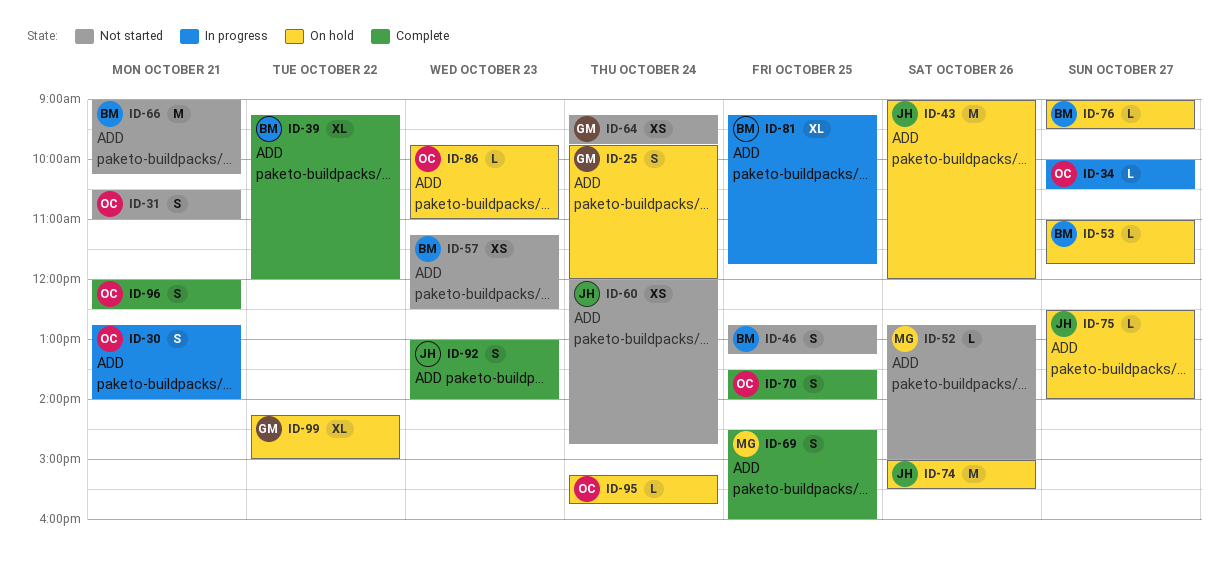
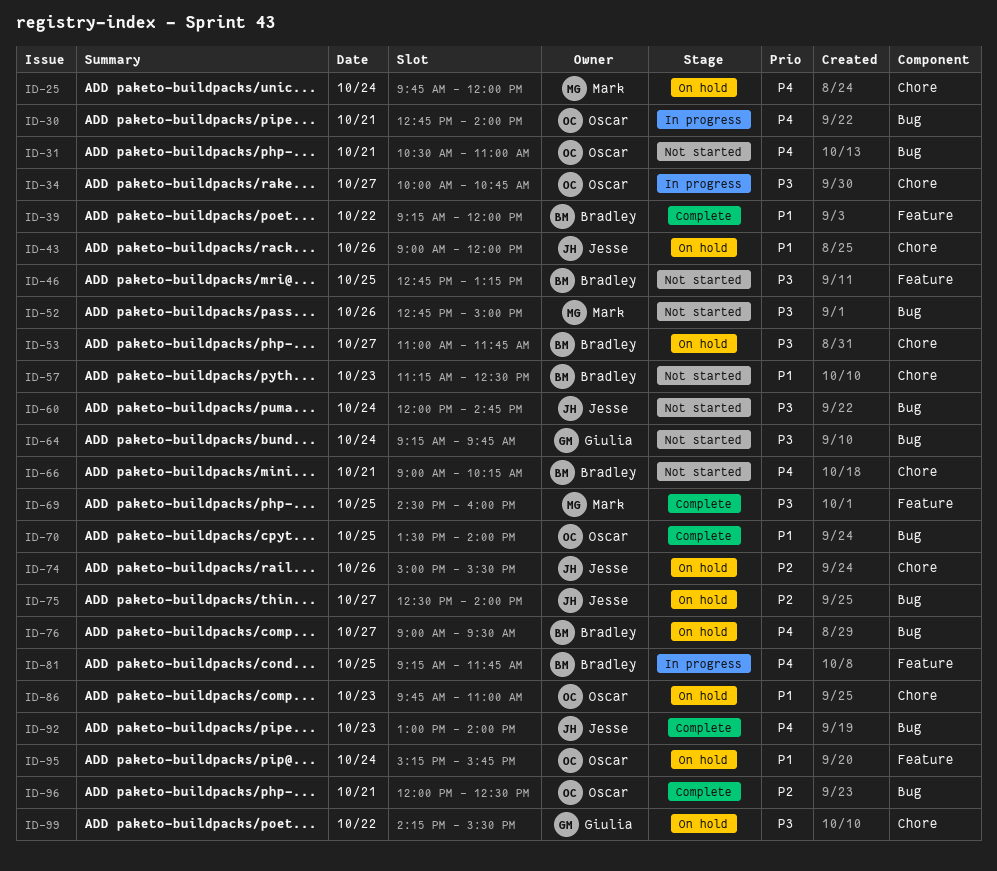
ID-25, owner: Giulia -> Mark
ID-34, ends: 10:30 -> 10:45
ID-99, ends: 15:00 -> 15:30

